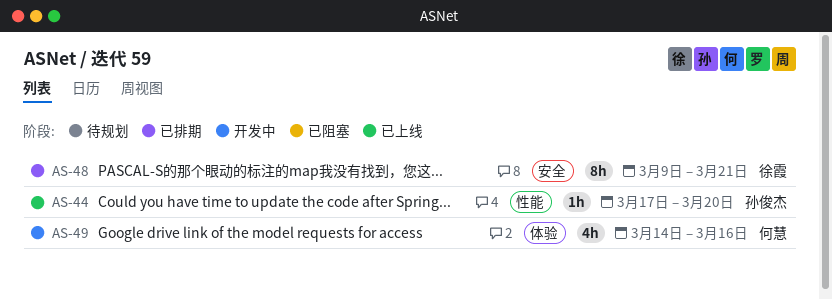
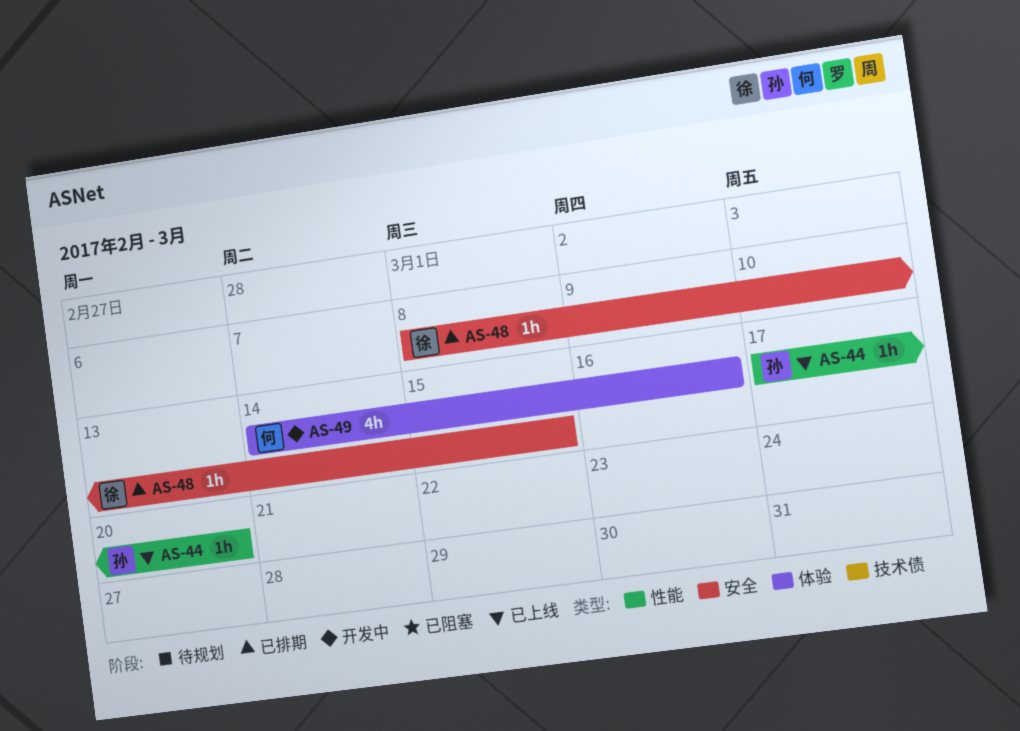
AS-48, estimate: 8h -> 1h
AS-48, start: Mar 9 -> Mar 8
AS-48, due: Mar 21 -> Mar 15

